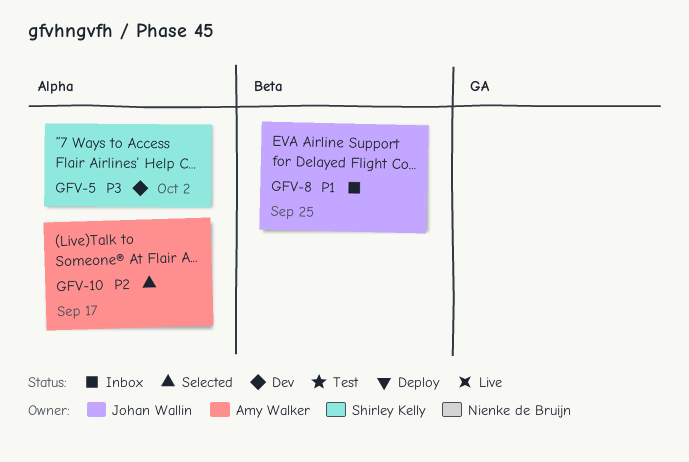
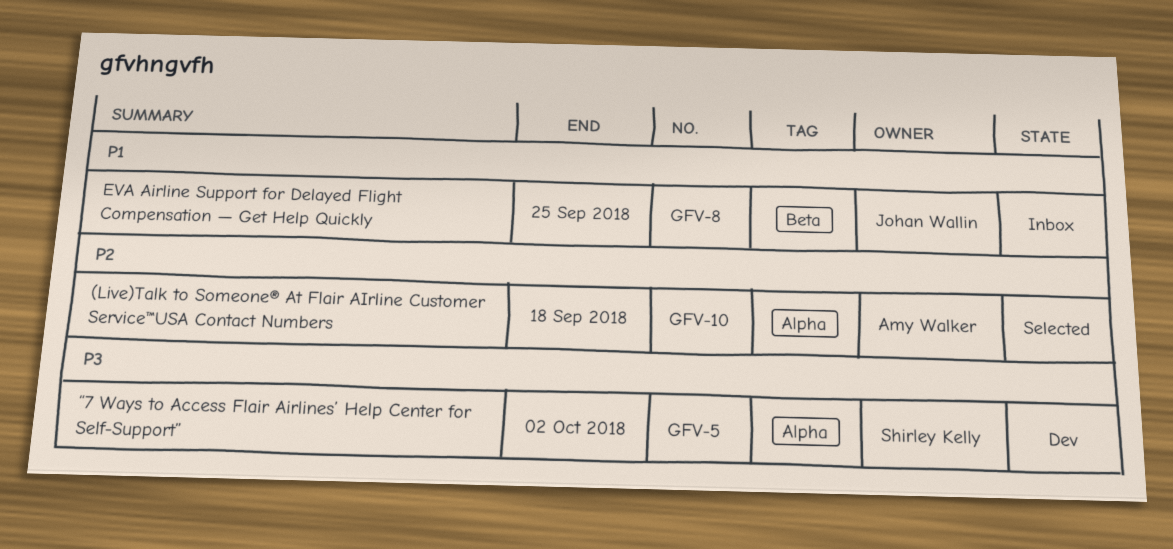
GFV-10, due: Sep 17 -> Sep 18

